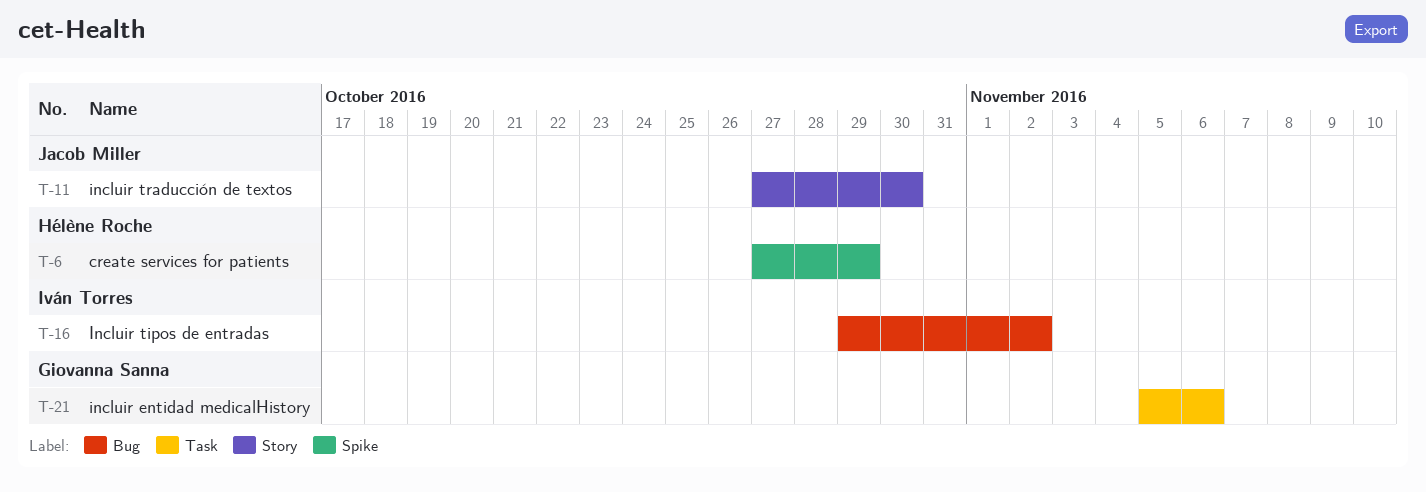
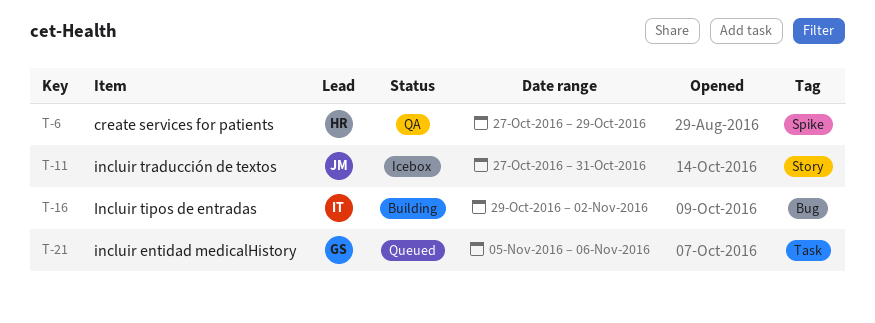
T-11, due: Oct 30 -> Oct 31

